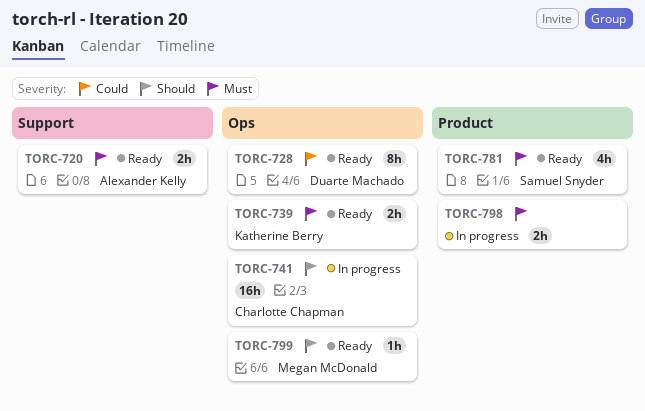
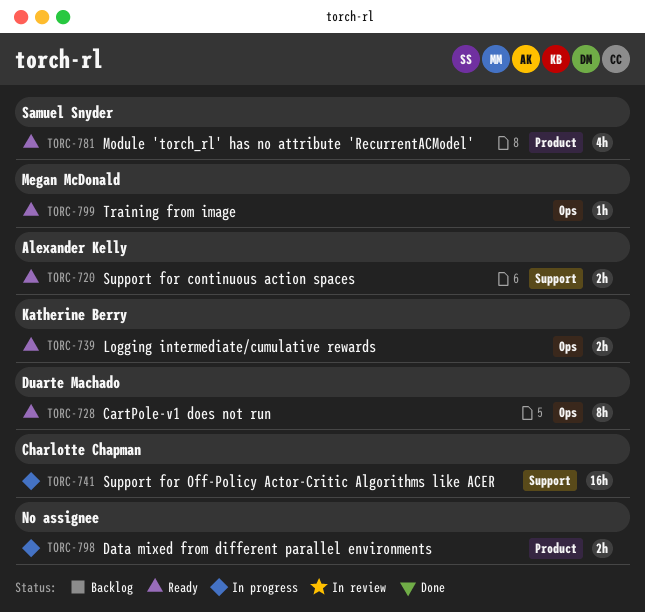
TORC-741, label: Ops -> Support

